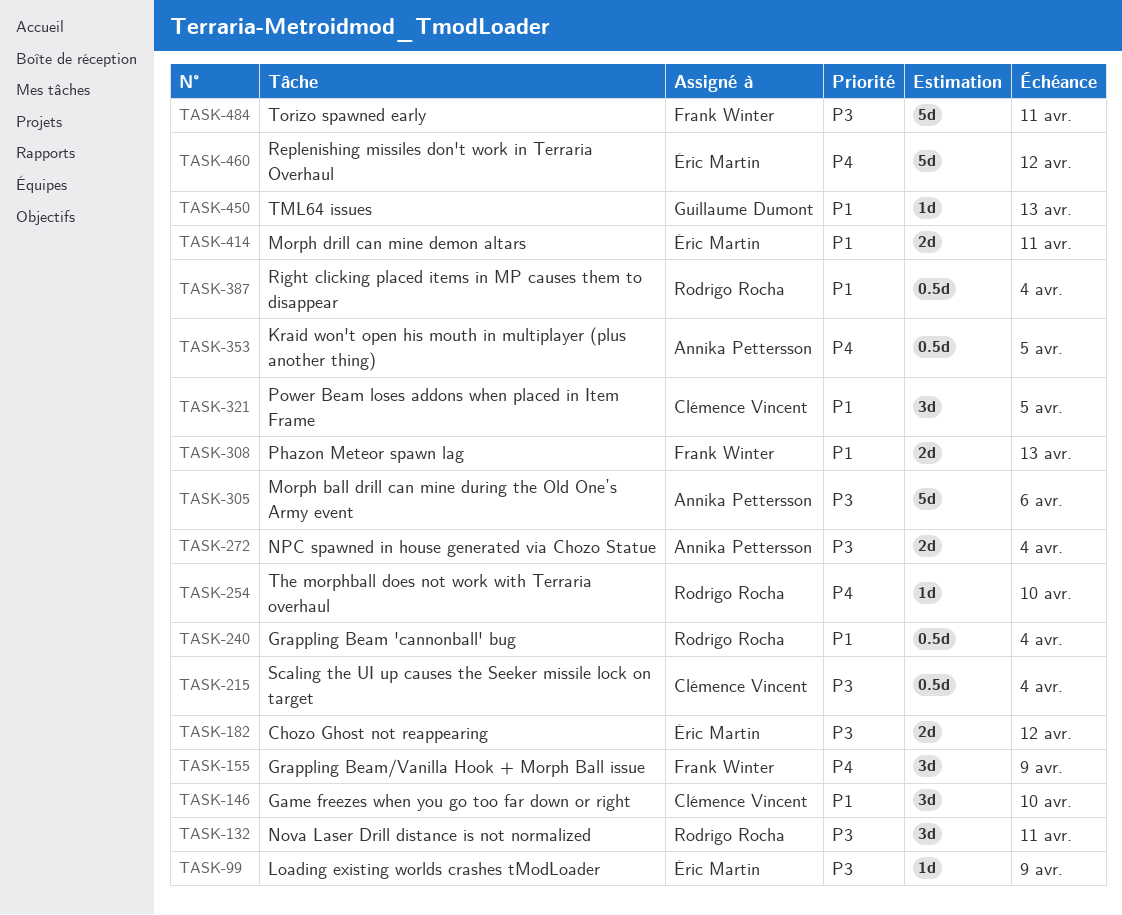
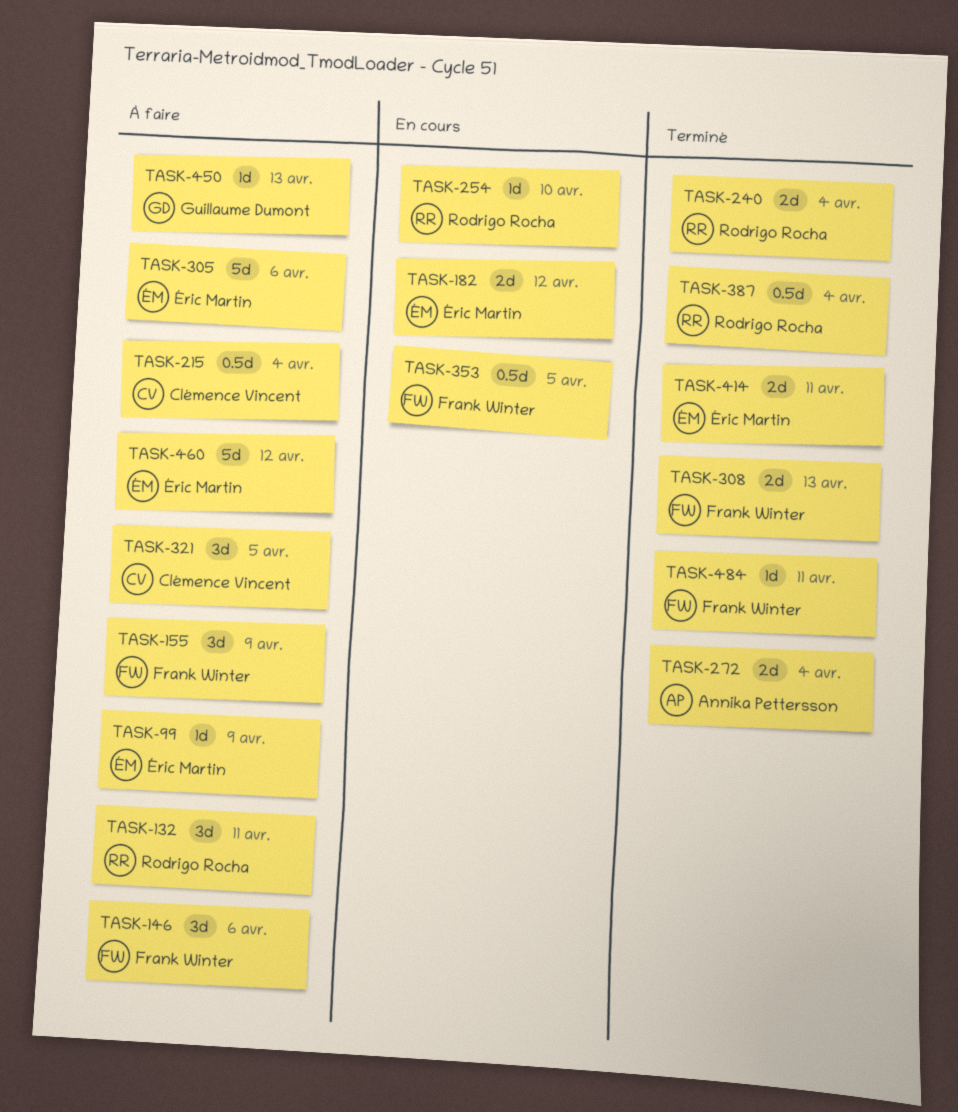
TASK-146, owner: Clémence Vincent -> Frank Winter
TASK-146, due: Apr 10 -> Apr 6
TASK-240, estimate: 0.5d -> 2d
TASK-305, owner: Annika Pettersson -> Éric Martin
TASK-353, owner: Annika Pettersson -> Frank Winter
TASK-484, estimate: 5d -> 1d

